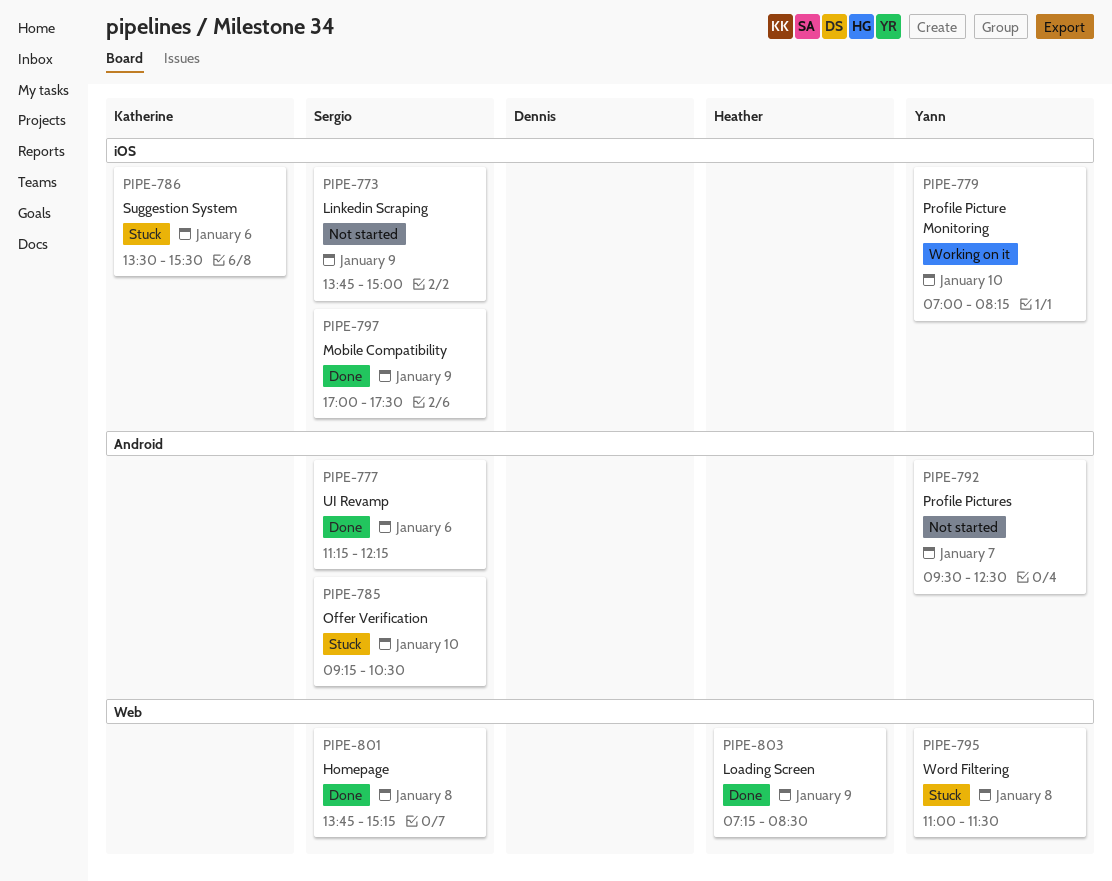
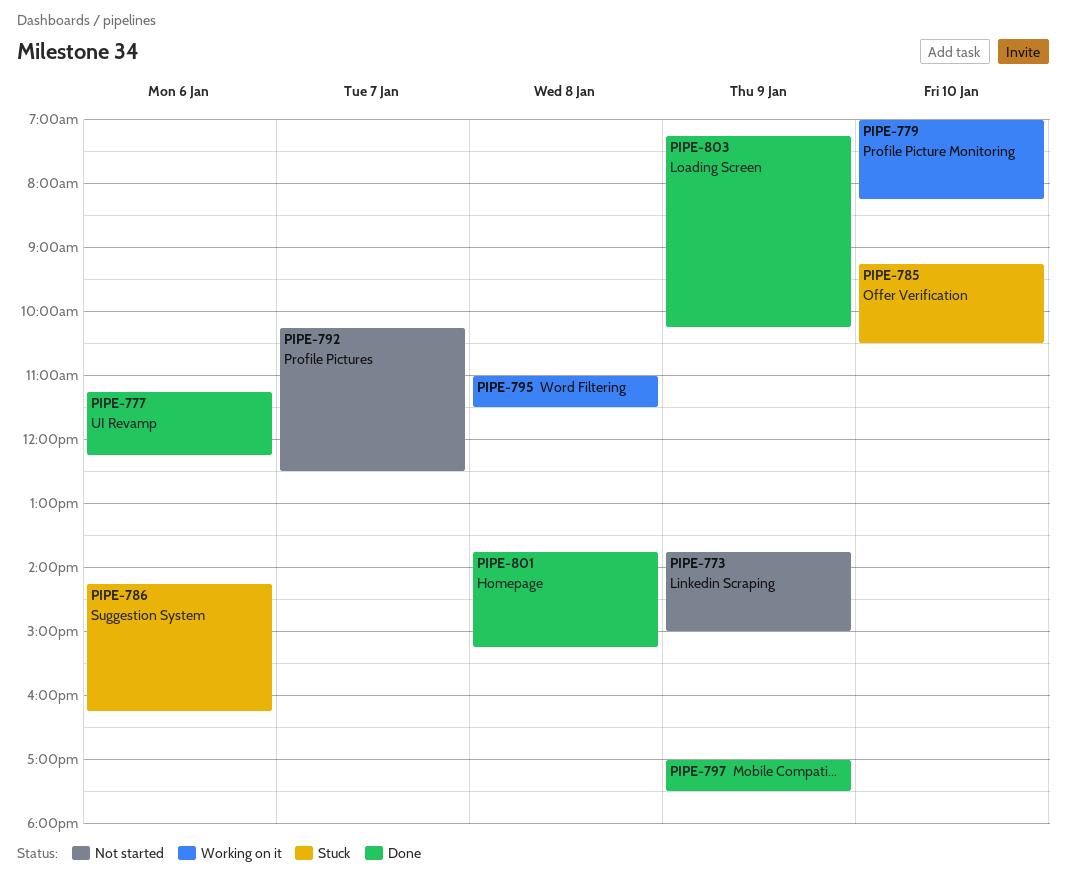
PIPE-786, begins: 13:30 -> 14:15
PIPE-786, ends: 15:30 -> 16:15
PIPE-792, begins: 09:30 -> 10:15
PIPE-795, status: Stuck -> Working on it
PIPE-803, ends: 08:30 -> 10:15

